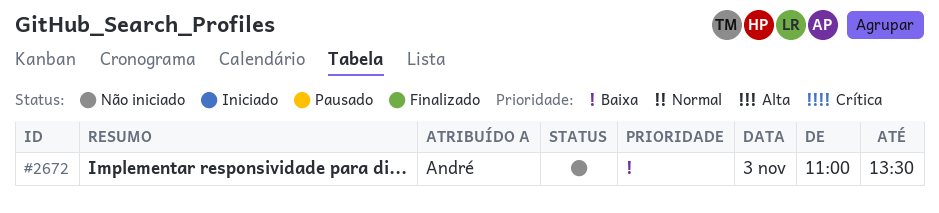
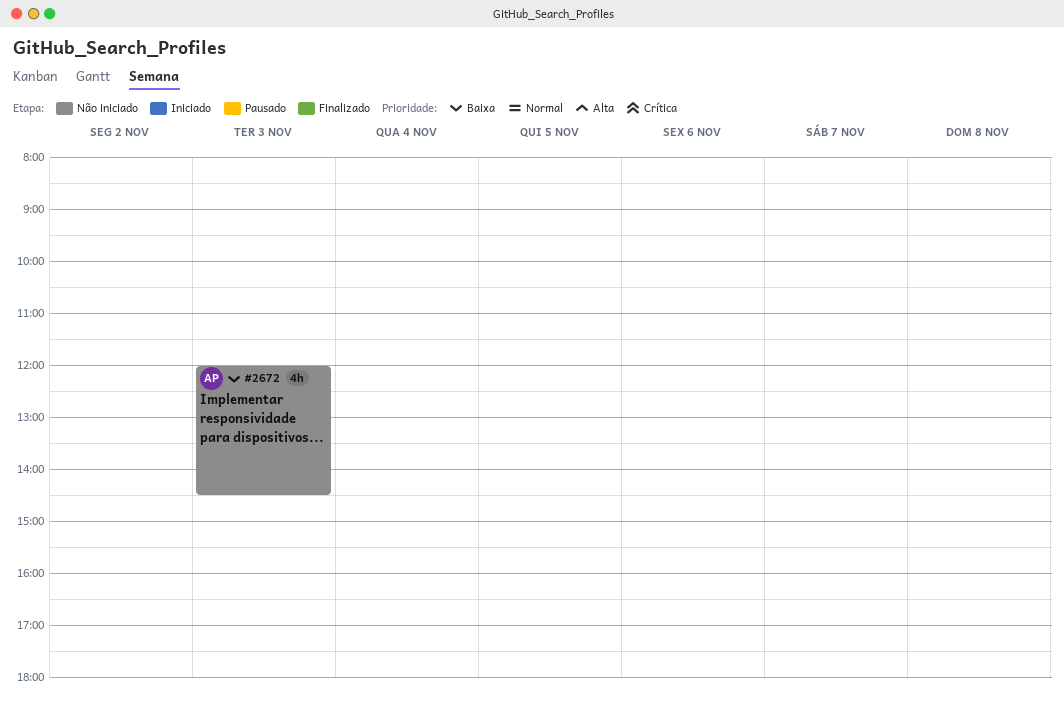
#2672, begins: 11:00 -> 12:00
#2672, ends: 13:30 -> 14:30

